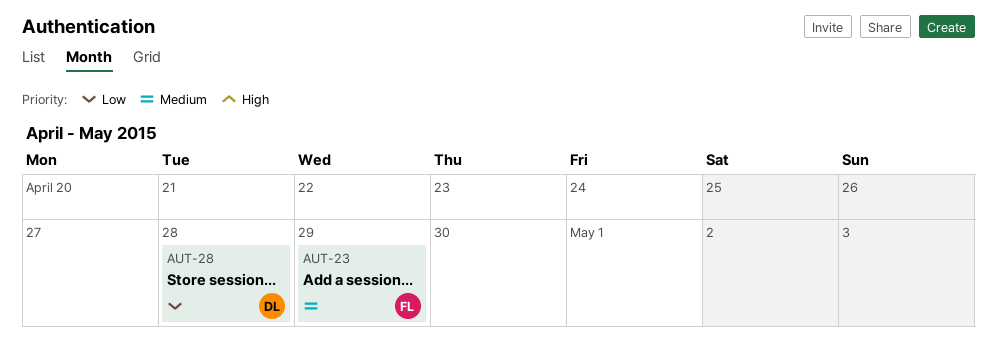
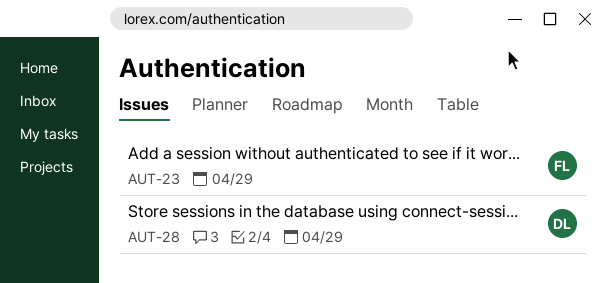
AUT-28, due: Apr 28 -> Apr 29

